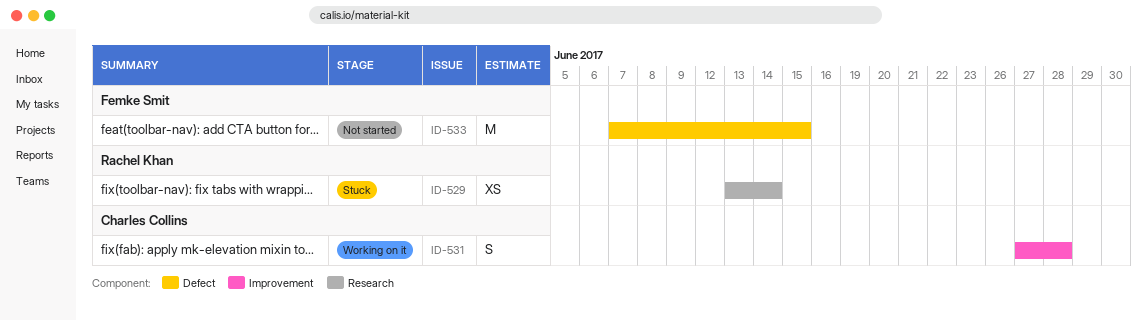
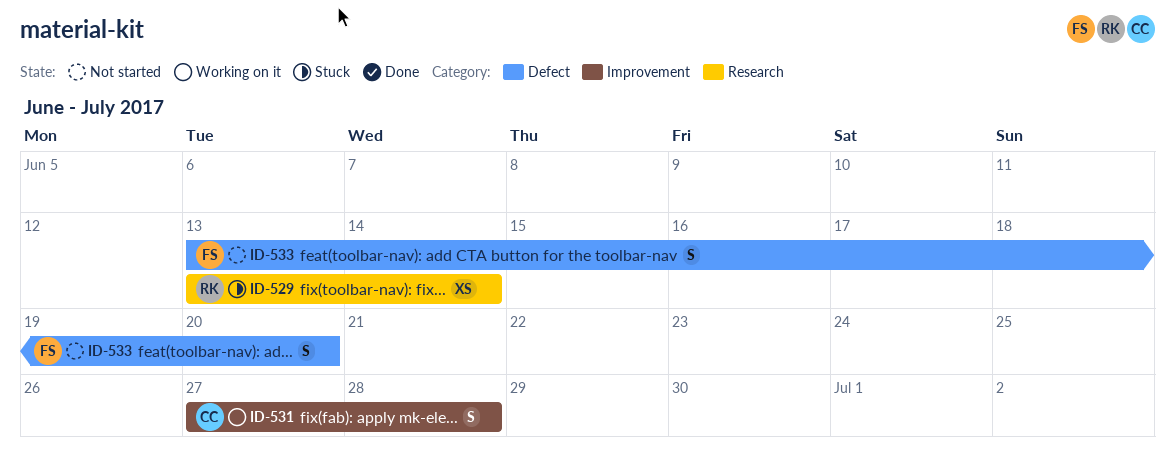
ID-533, estimate: M -> S
ID-533, start: Jun 7 -> Jun 13
ID-533, due: Jun 15 -> Jun 20

